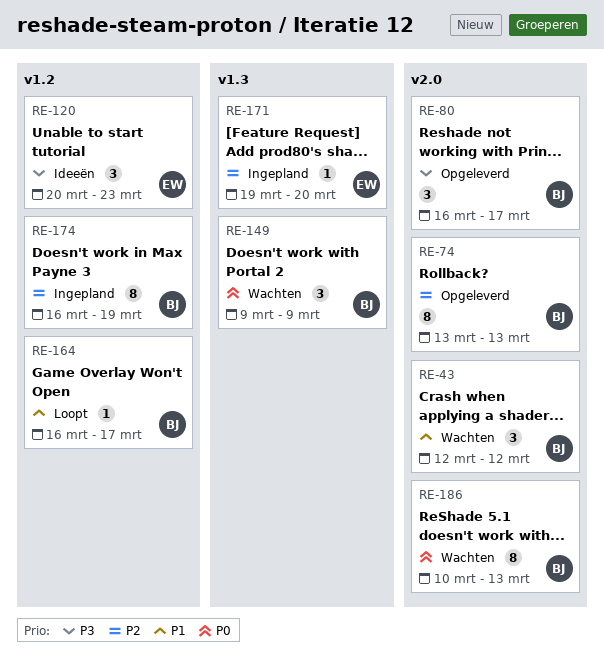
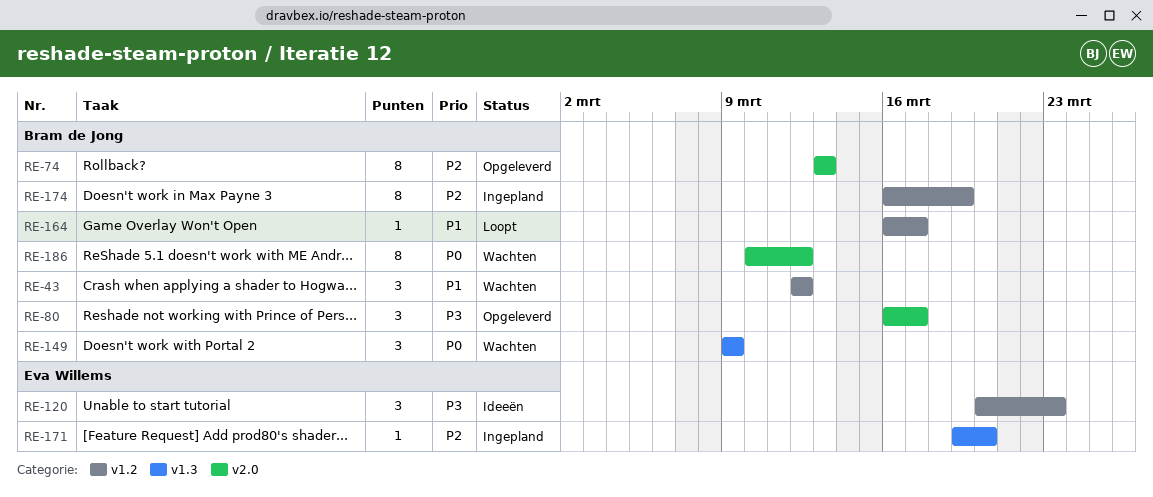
RE-43, label: v2.0 -> v1.2
RE-186, due: Mar 13 -> Mar 12

